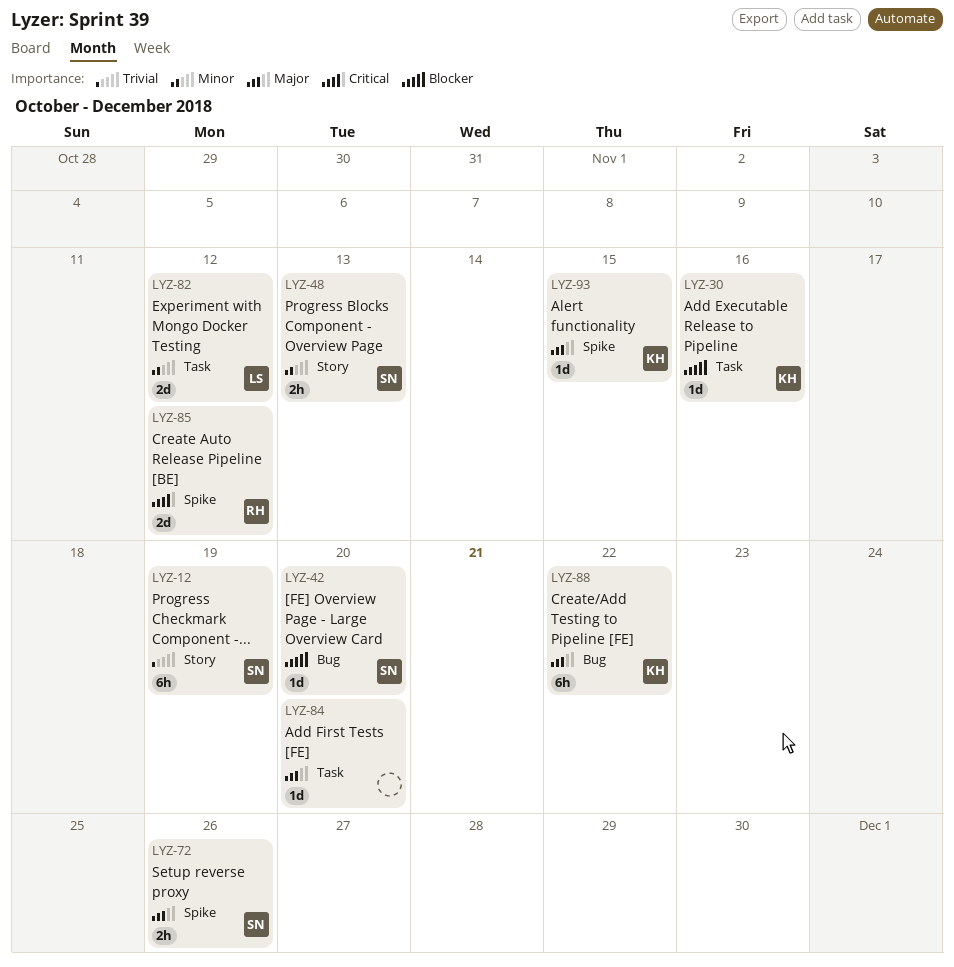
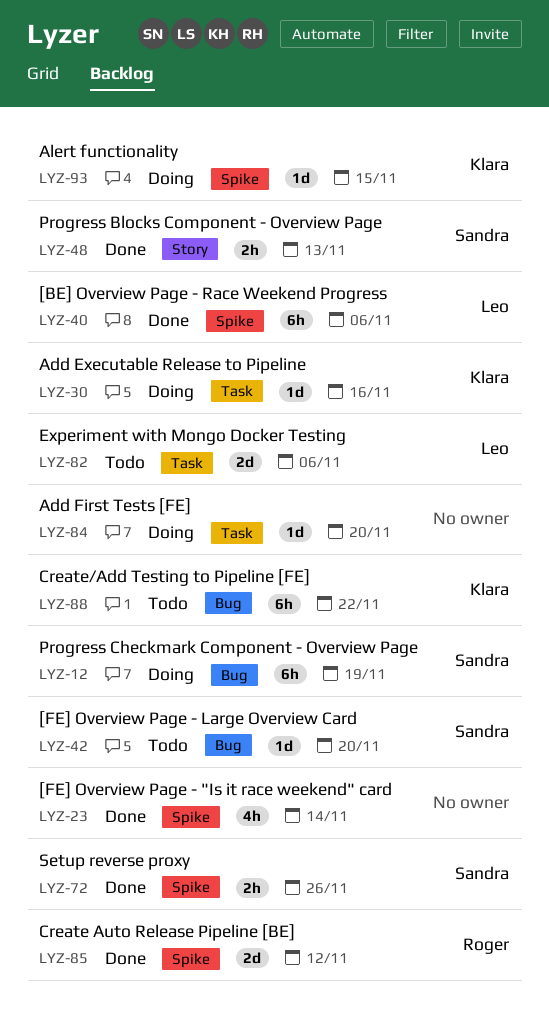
LYZ-12, label: Story -> Bug
LYZ-23: none -> present
LYZ-40: none -> present
LYZ-82, due: Nov 12 -> Nov 6

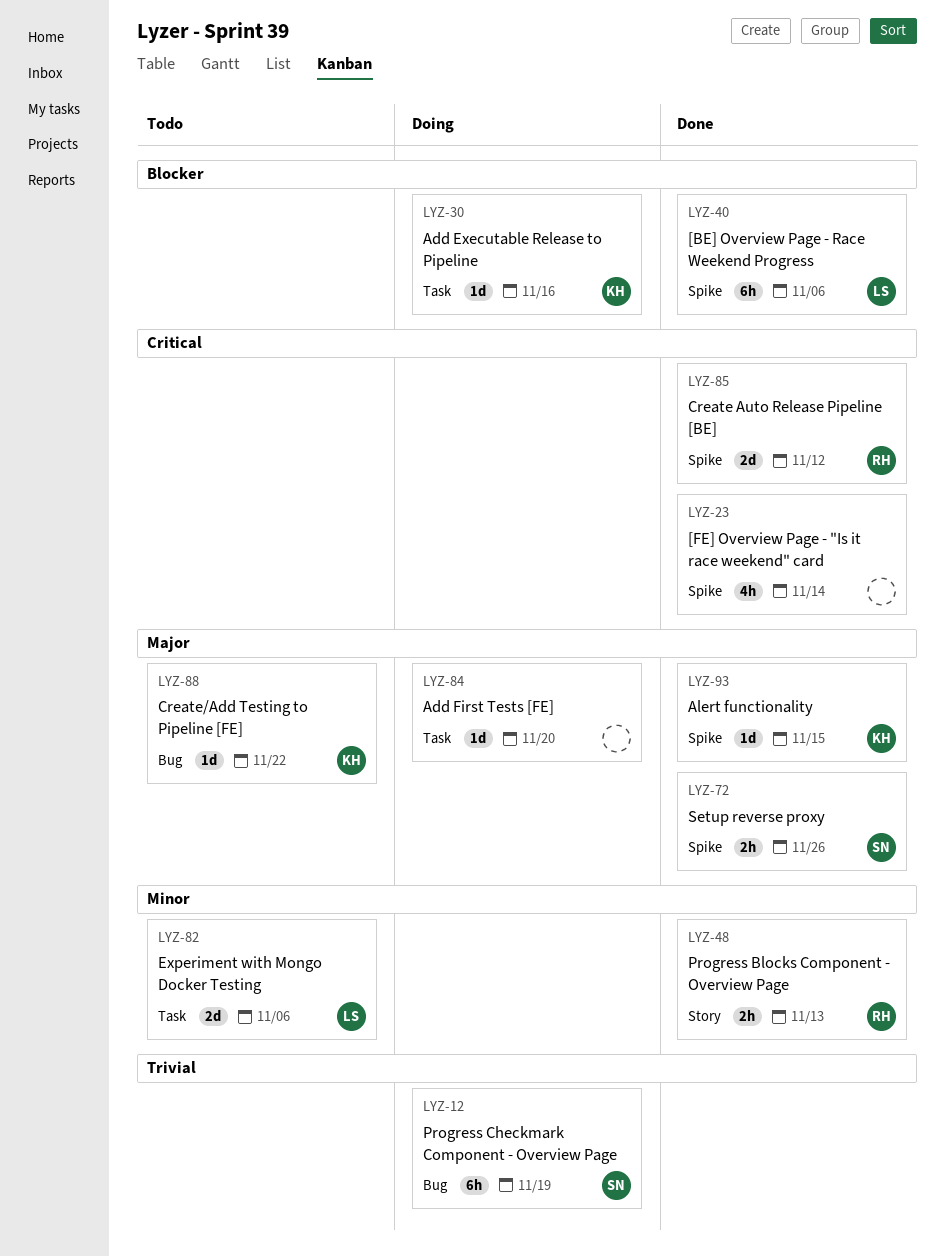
LYZ-42: present -> none
LYZ-48, owner: Sandra -> Roger
LYZ-88, estimate: 6h -> 1d
LYZ-93, status: Doing -> Done

